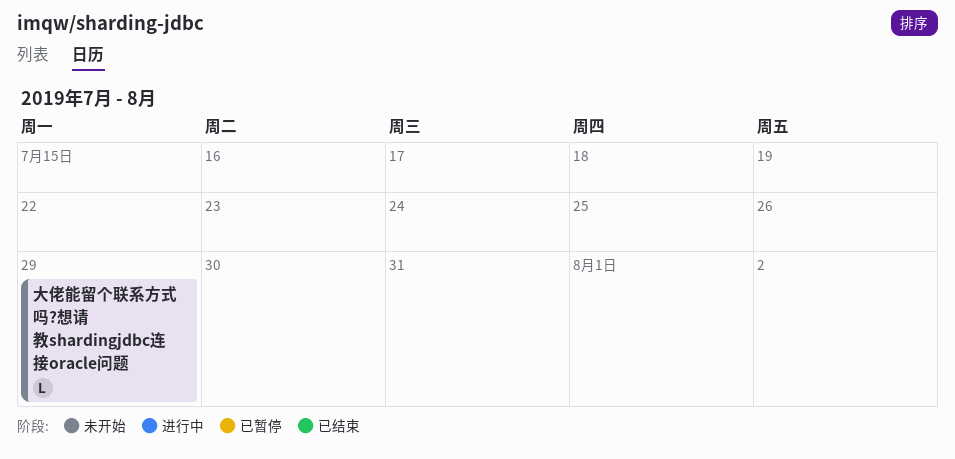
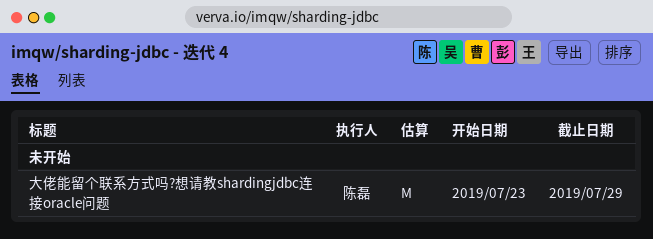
大佬能留个联系方式吗?想请教shardingjdbc连接oracle问题, estimate: L -> M

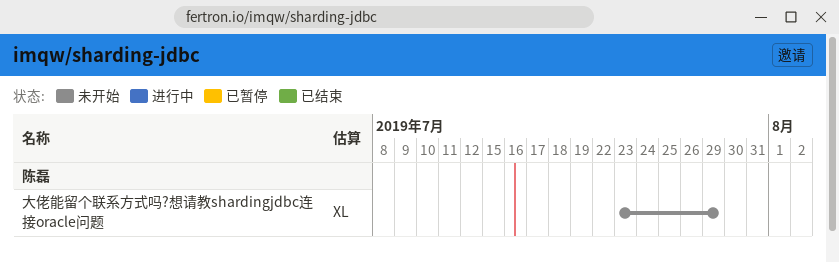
大佬能留个联系方式吗?想请教shardingjdbc连接oracle问题, estimate: M -> XL

